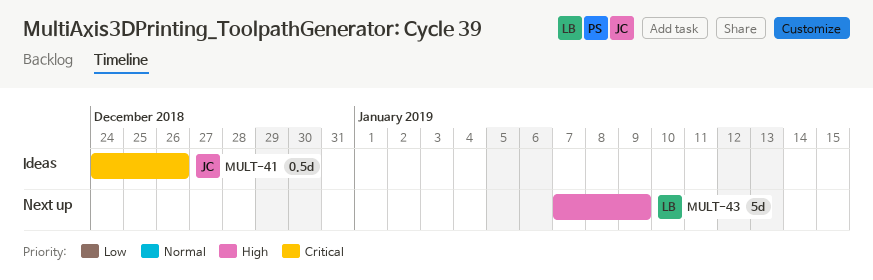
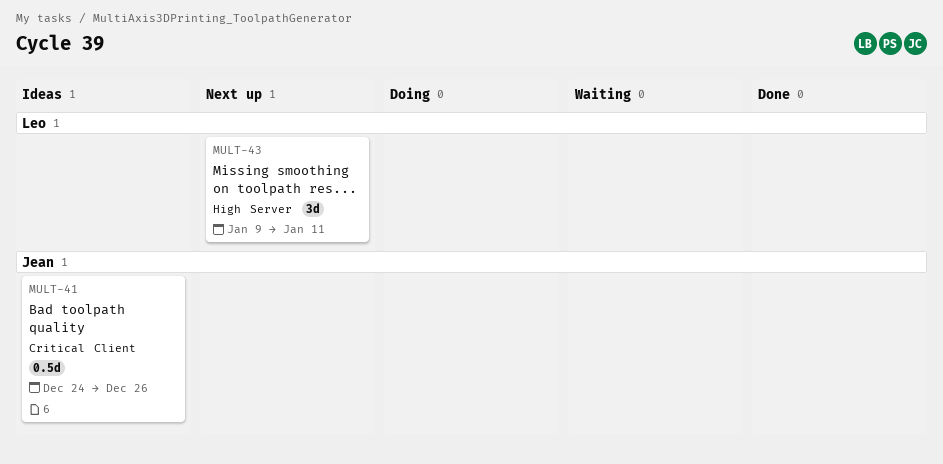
MULT-43, estimate: 5d -> 3d
MULT-43, start: Jan 7 -> Jan 9
MULT-43, due: Jan 9 -> Jan 11

